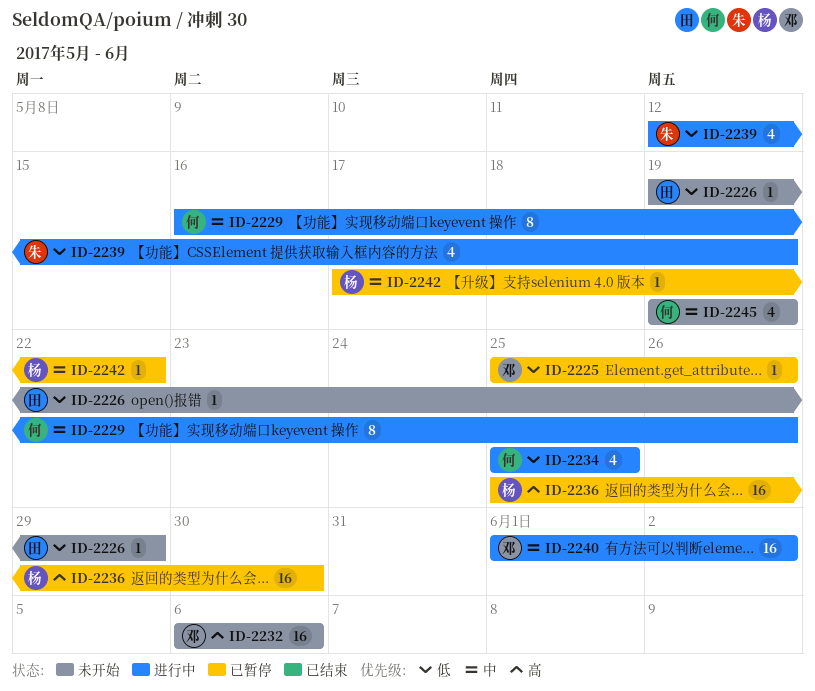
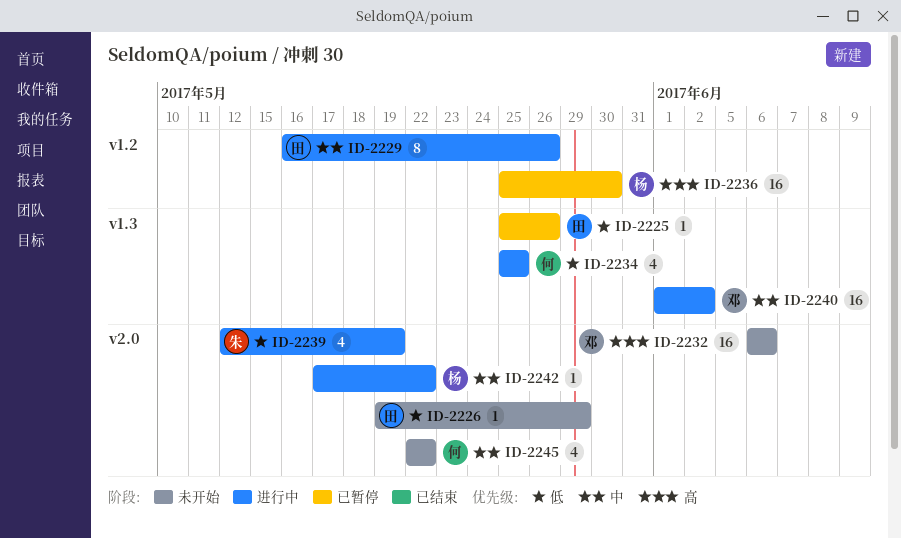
ID-2225, owner: 邓 -> 田
ID-2229, owner: 何 -> 田
ID-2242, status: 已暂停 -> 进行中
ID-2245, start: May 19 -> May 22
ID-2245, due: May 19 -> May 22

